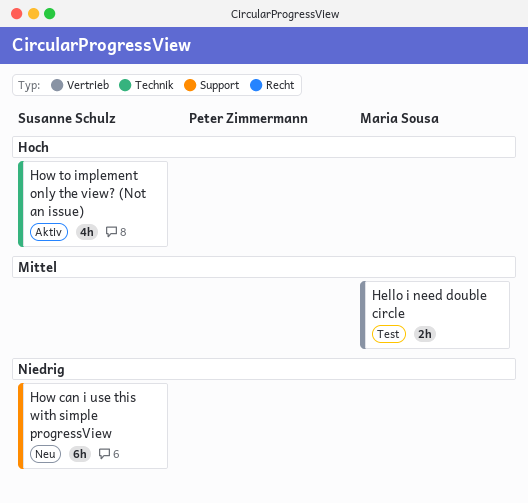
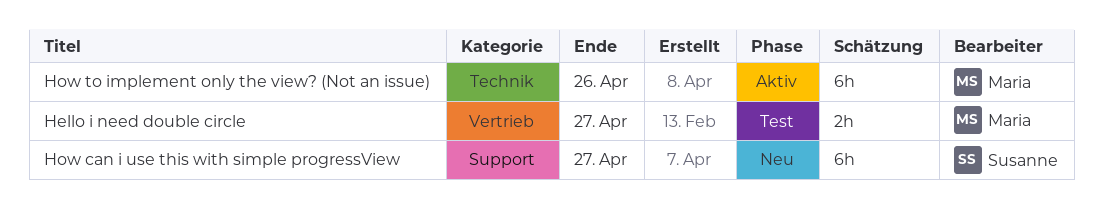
How to implement only the view? (Not an issue), owner: Susanne Schulz -> Maria Sousa
How to implement only the view? (Not an issue), estimate: 4h -> 6h

